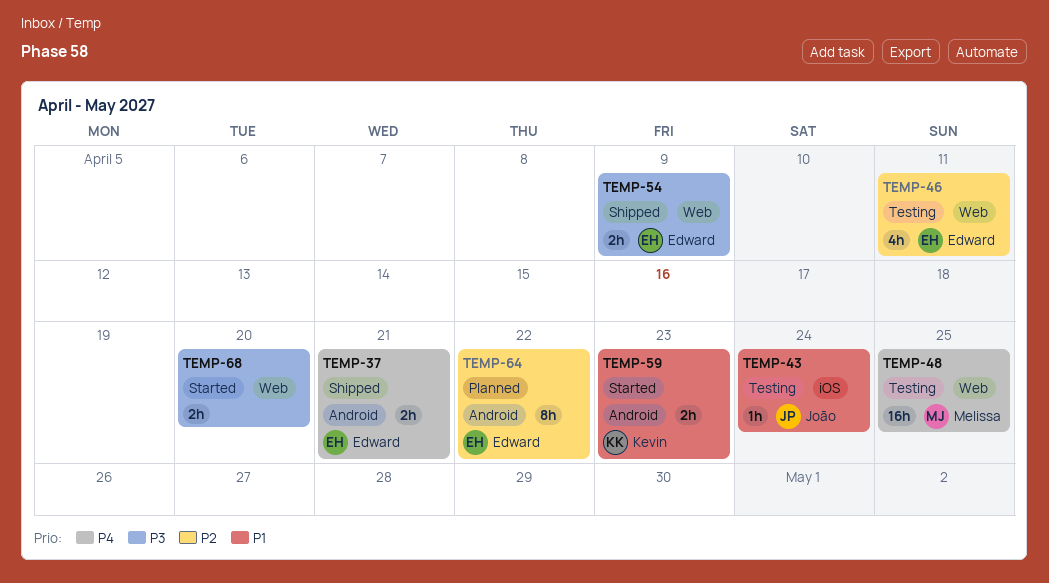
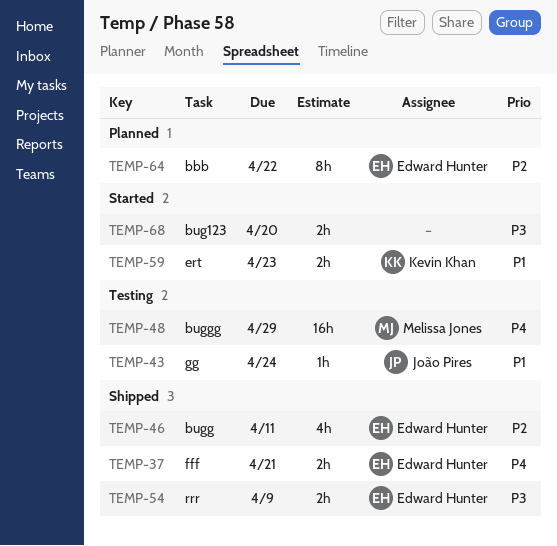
TEMP-46, status: Testing -> Shipped
TEMP-48, due: Apr 25 -> Apr 29

